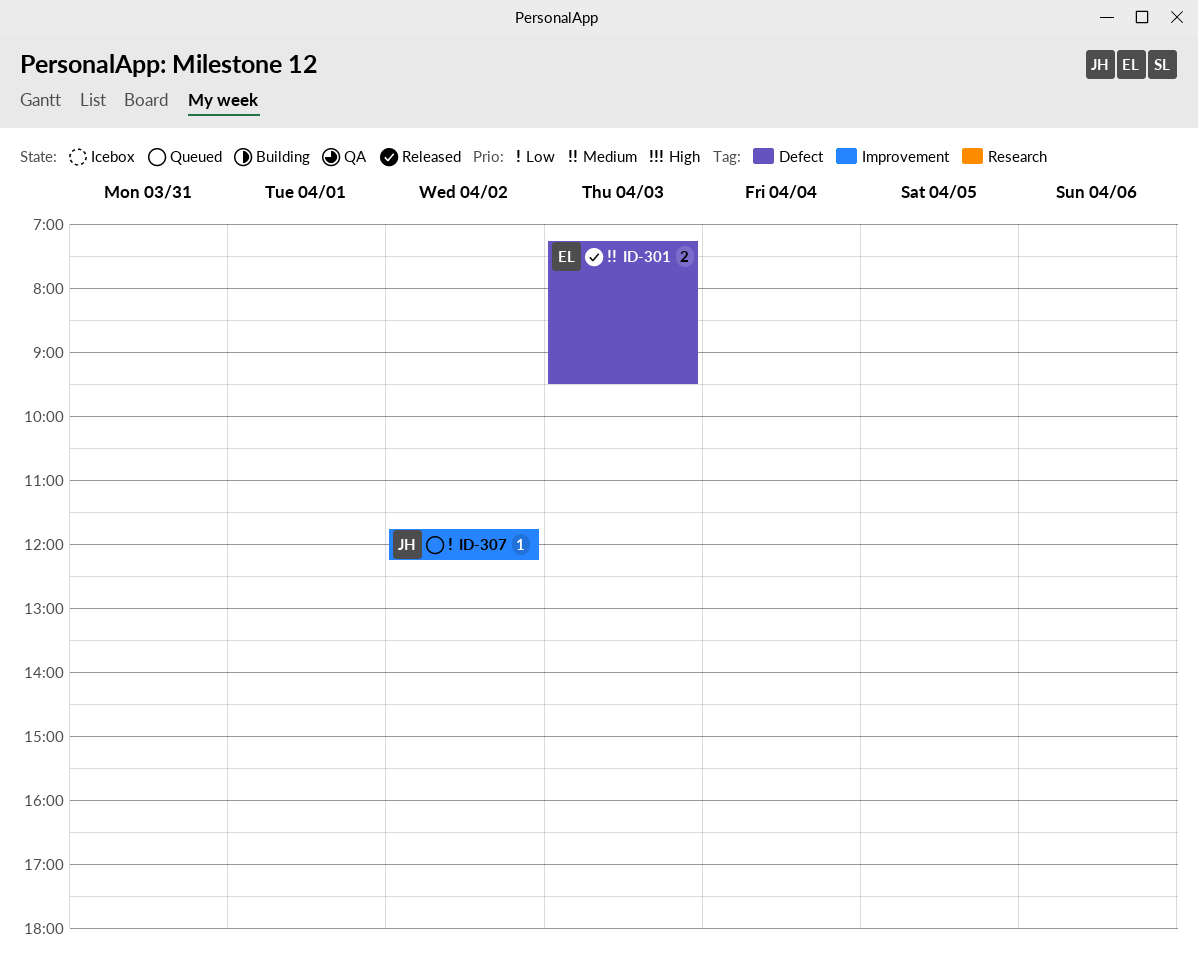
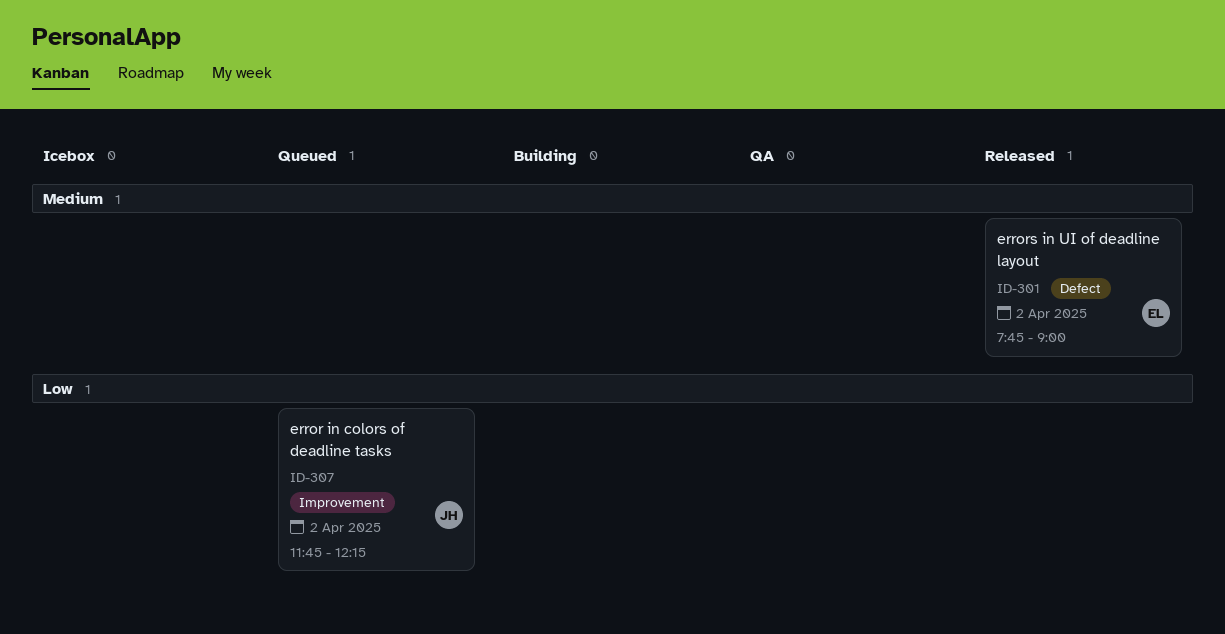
ID-301, day: Apr 3 -> Apr 2
ID-301, begins: 07:15 -> 07:45
ID-301, ends: 09:30 -> 09:00

